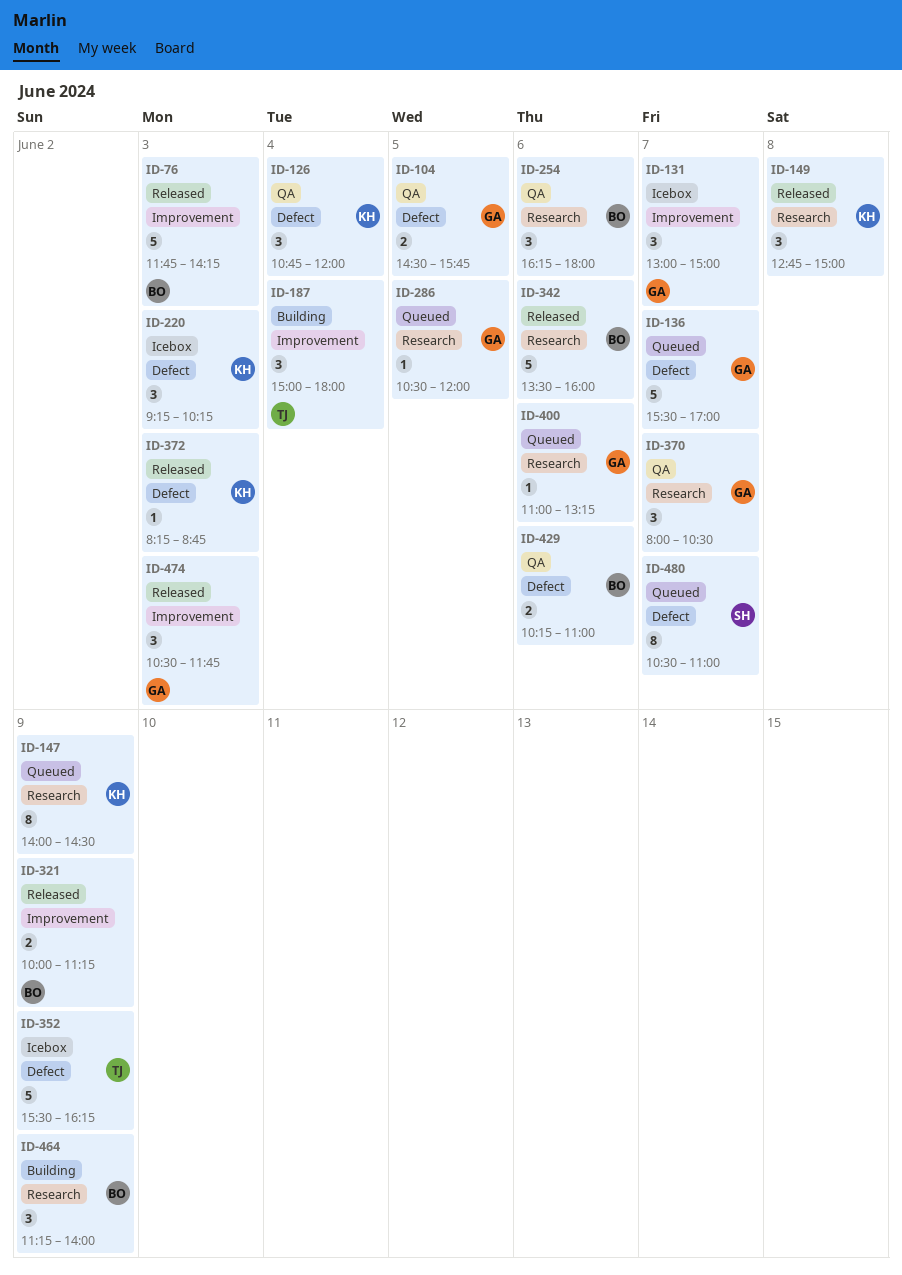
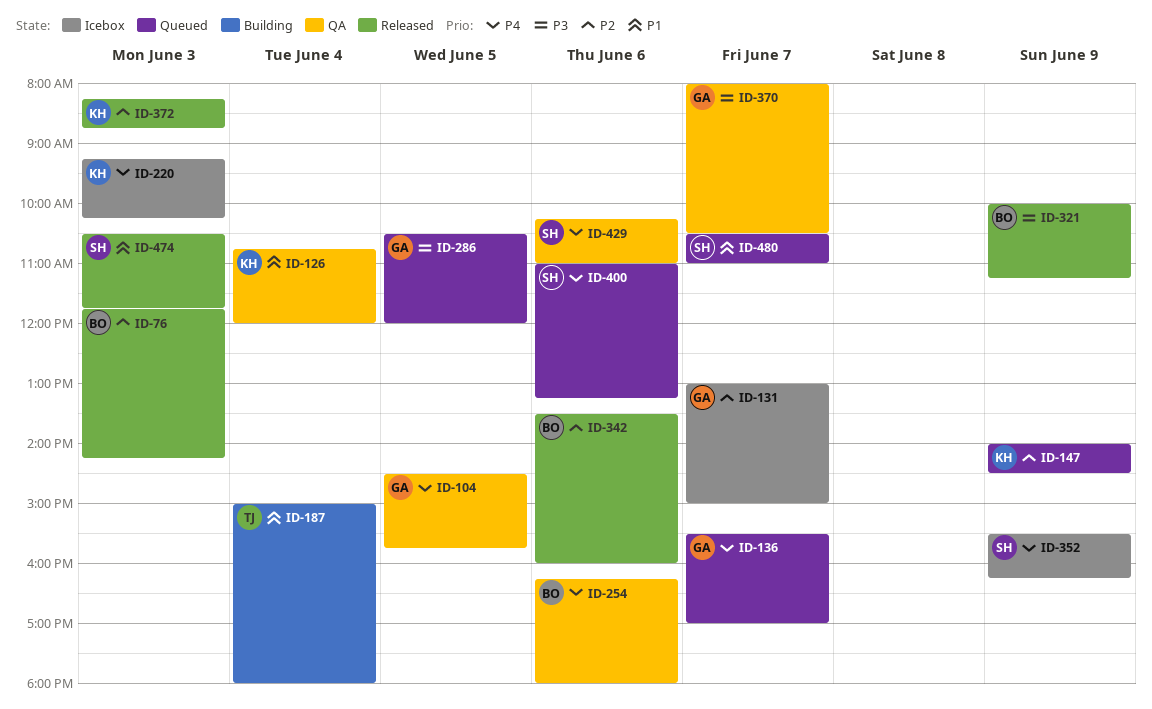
ID-149: present -> none
ID-352, owner: TJ -> SH
ID-400, owner: GA -> SH
ID-429, owner: BO -> SH
ID-464: present -> none
ID-474, owner: GA -> SH

